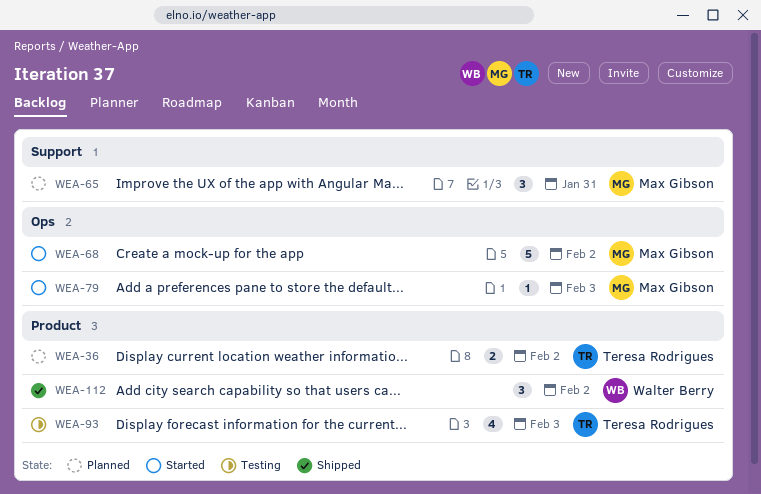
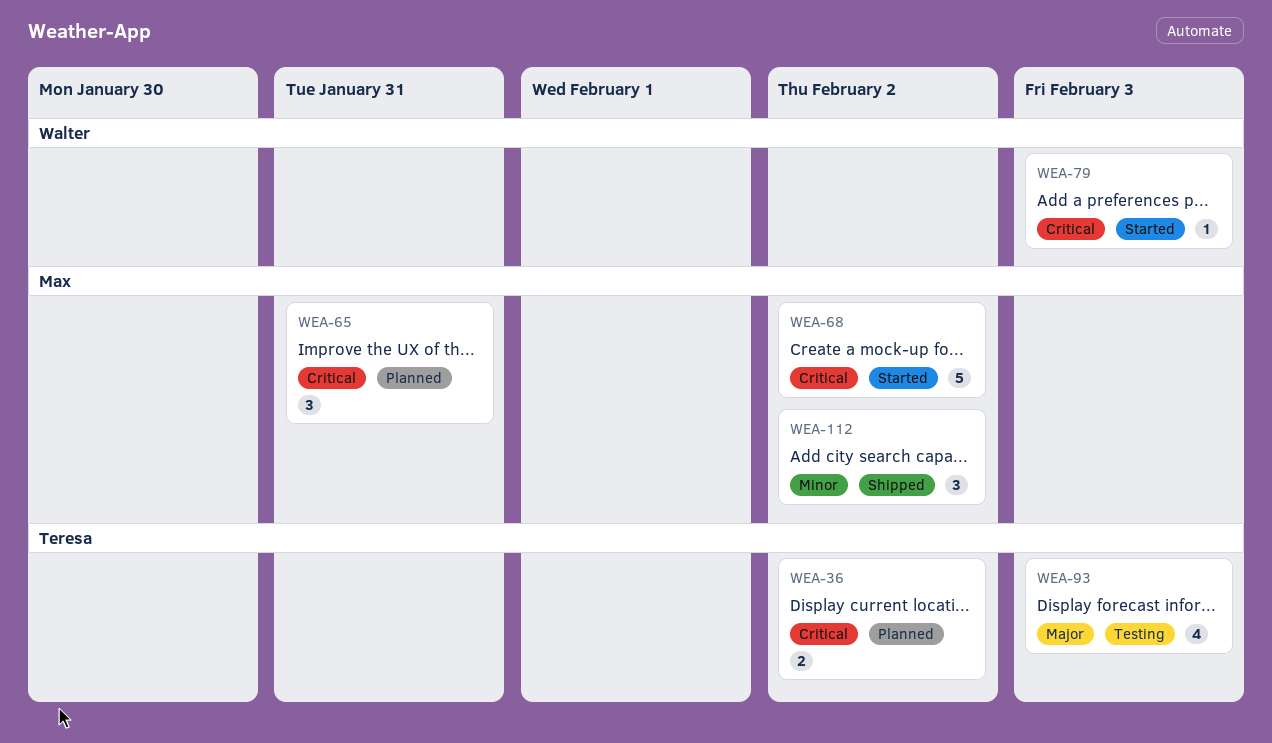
WEA-79, owner: Max Gibson -> Walter Berry
WEA-112, owner: Walter Berry -> Max Gibson

